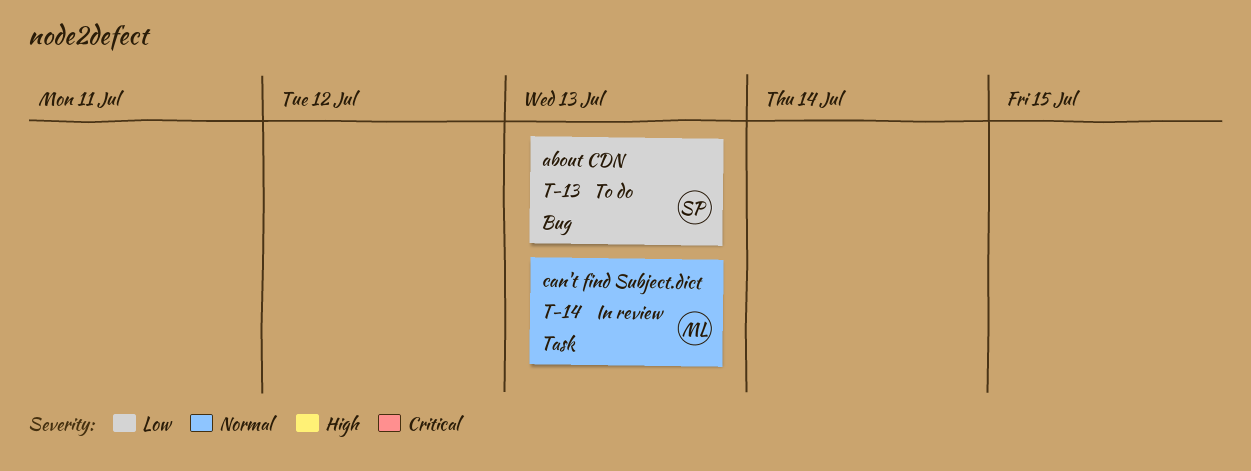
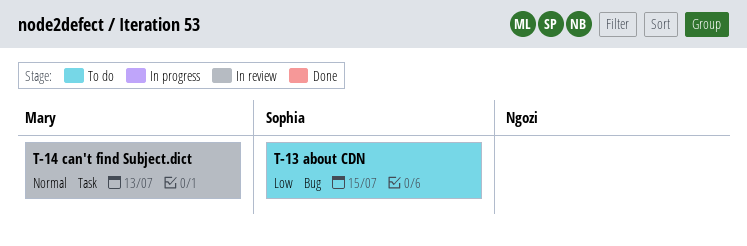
T-13, due: Jul 13 -> Jul 15

